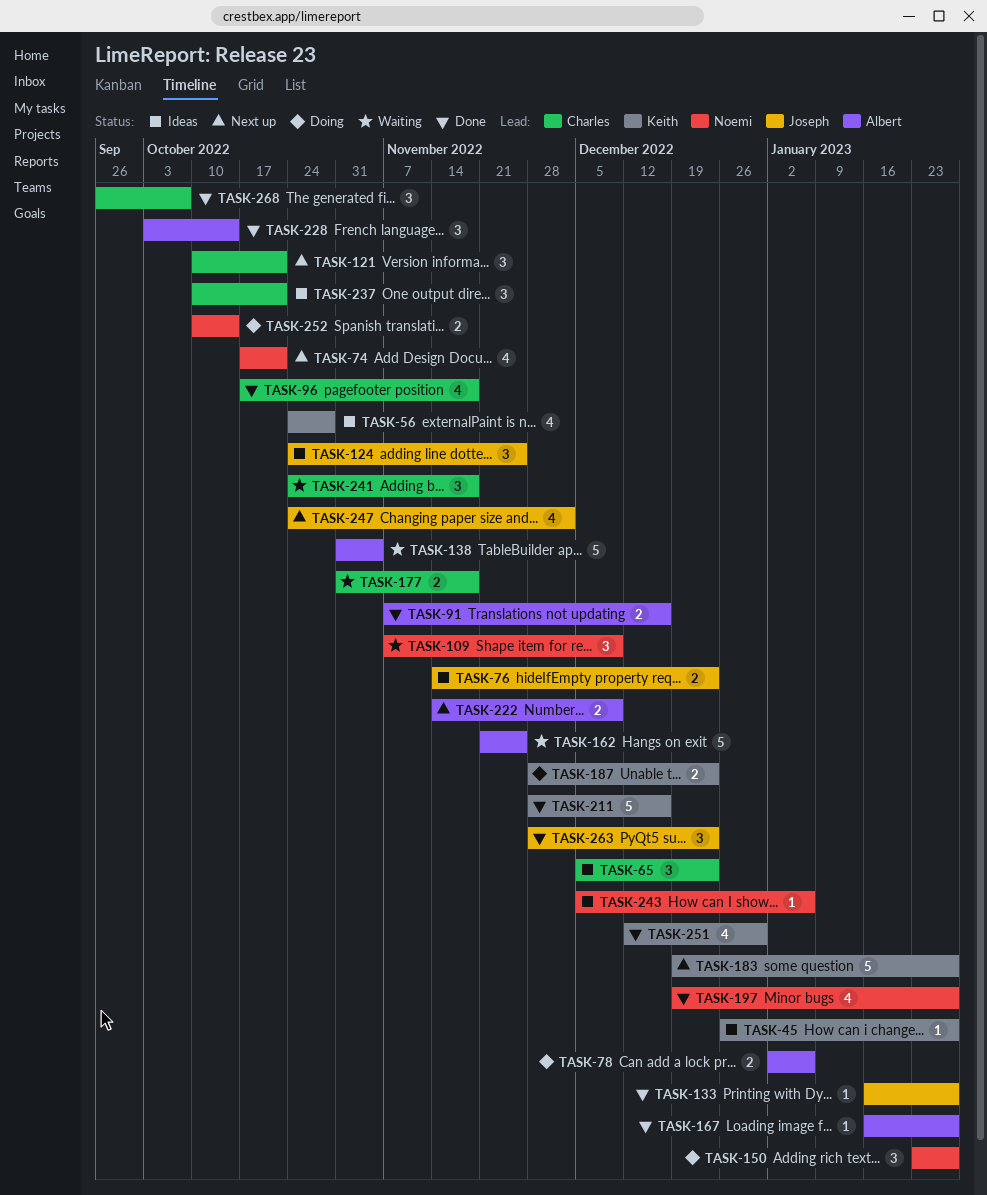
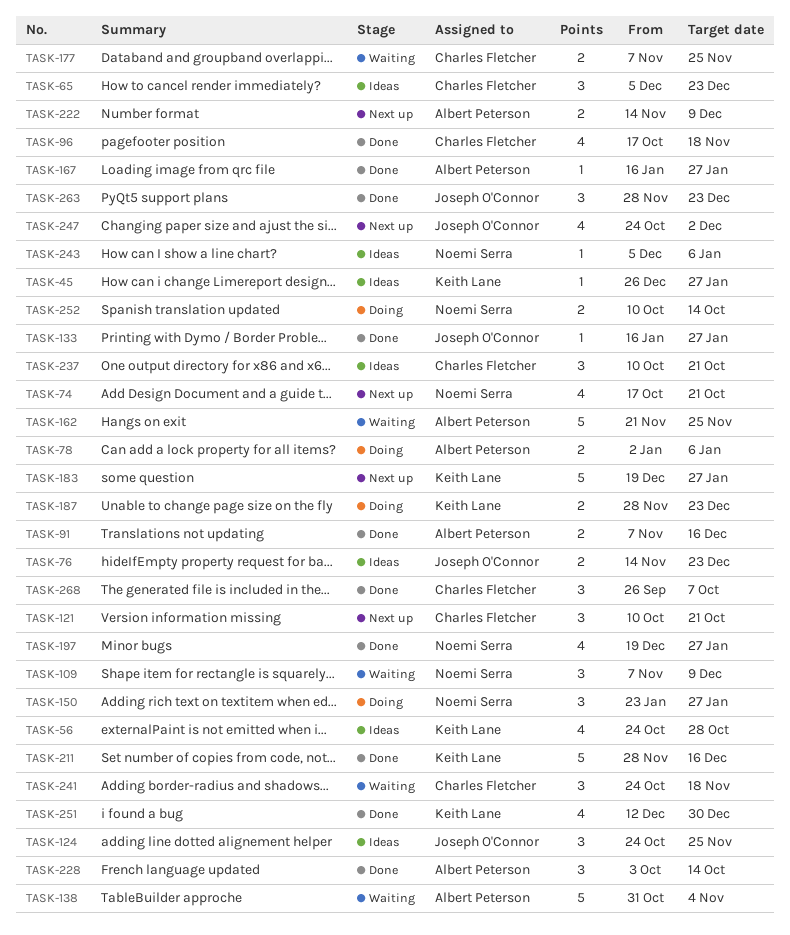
TASK-177, start: Oct 31 -> Nov 7
TASK-177, due: Nov 18 -> Nov 25

